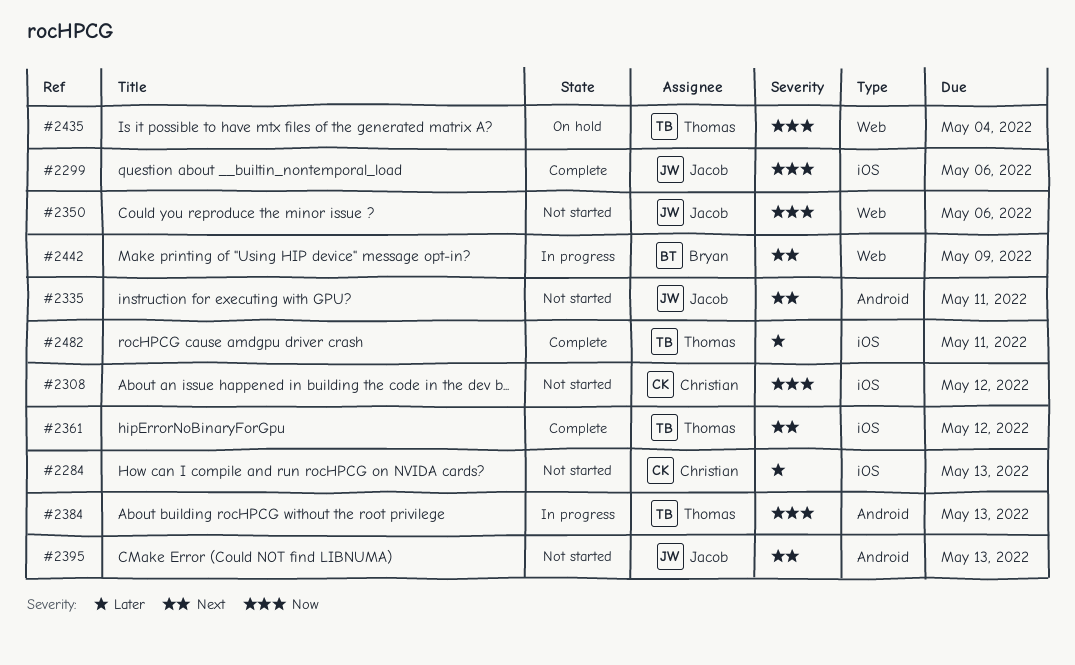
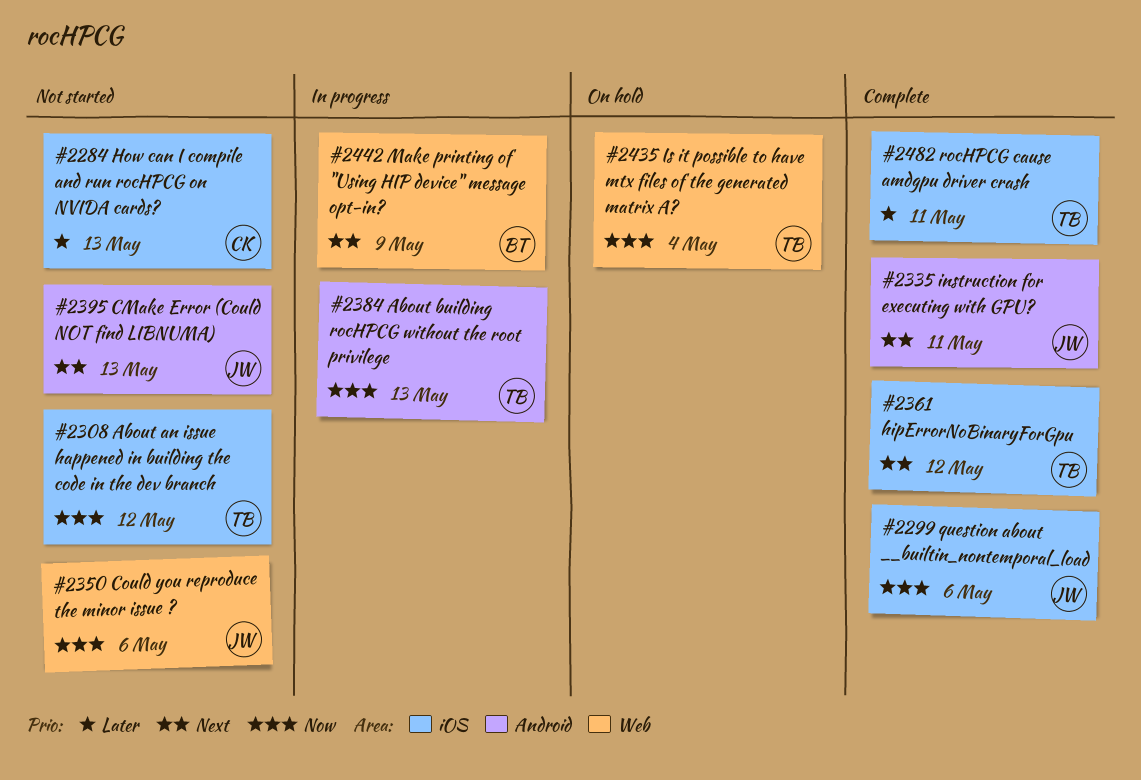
#2308, owner: Christian -> Thomas
#2335, status: Not started -> Complete

